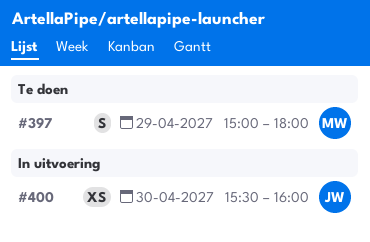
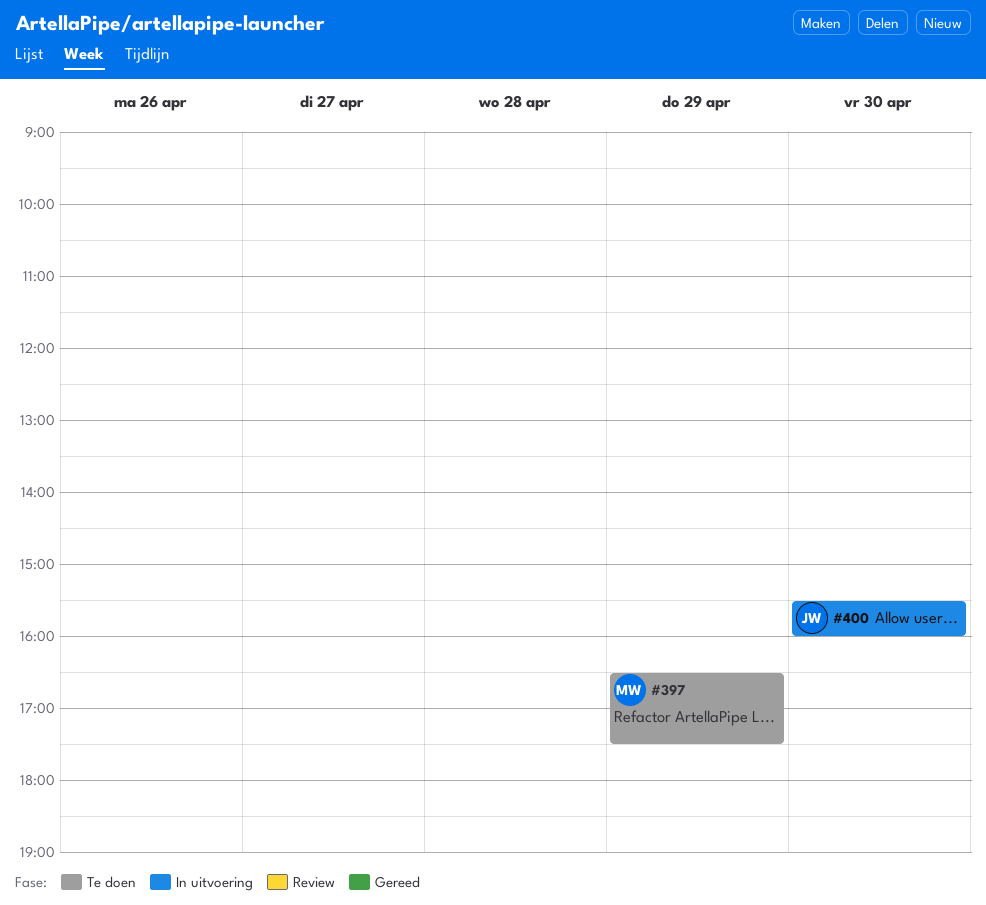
#397, begins: 15:00 -> 16:30
#397, ends: 18:00 -> 17:30

